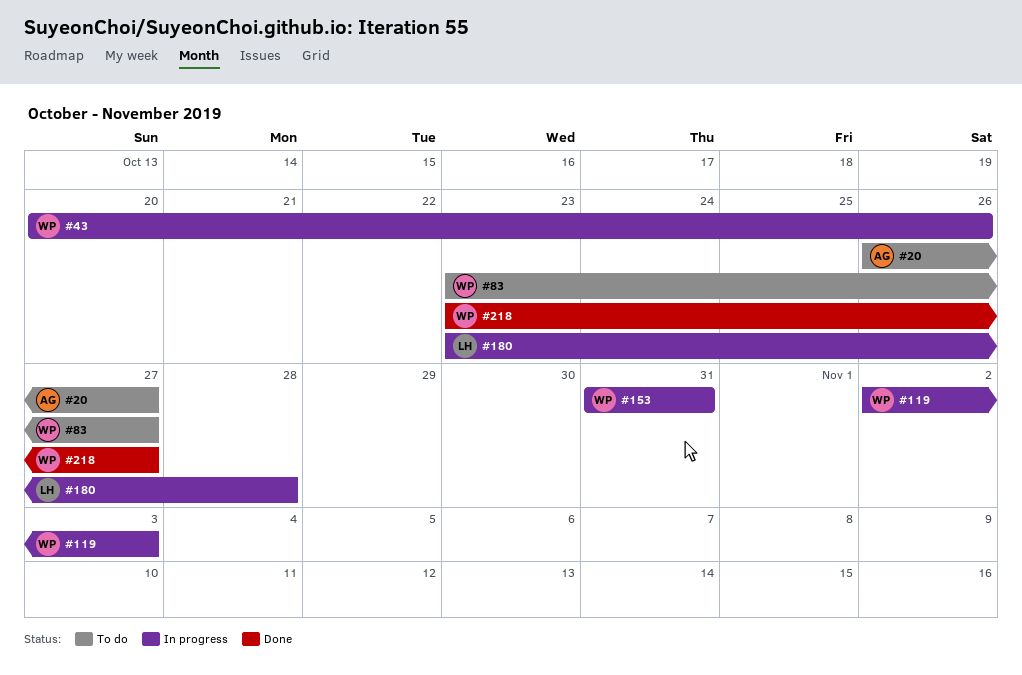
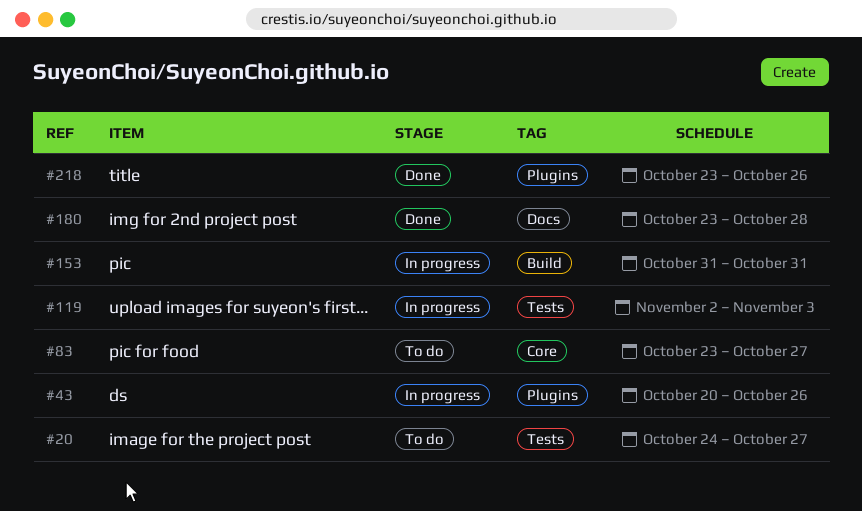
#20, start: Oct 26 -> Oct 24
#180, status: In progress -> Done
#218, due: Oct 27 -> Oct 26

